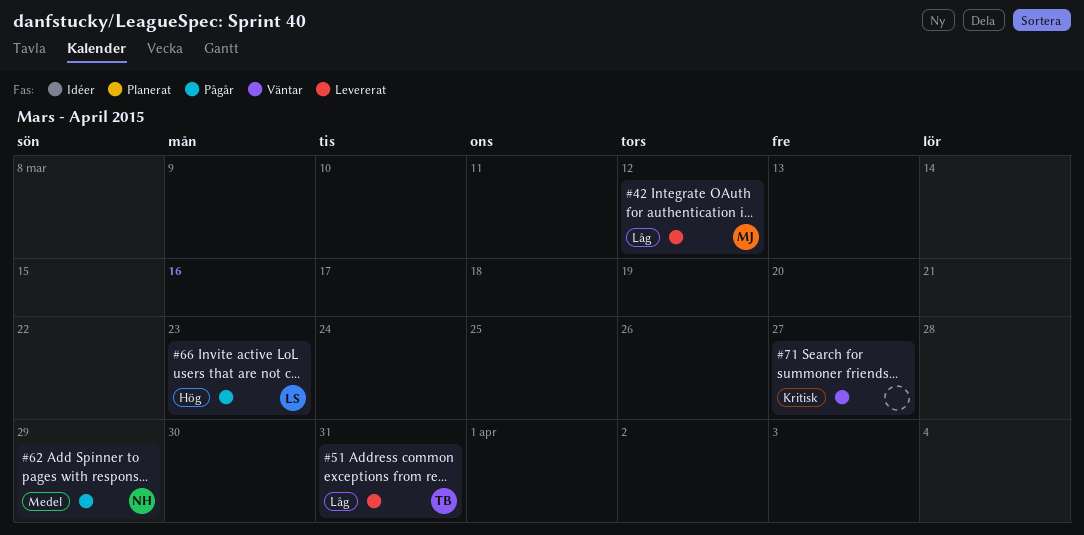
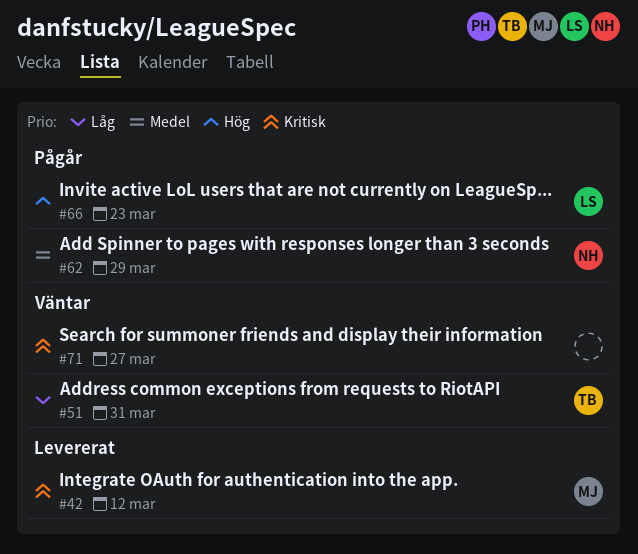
#42, priority: Låg -> Kritisk
#51, status: Levererat -> Väntar

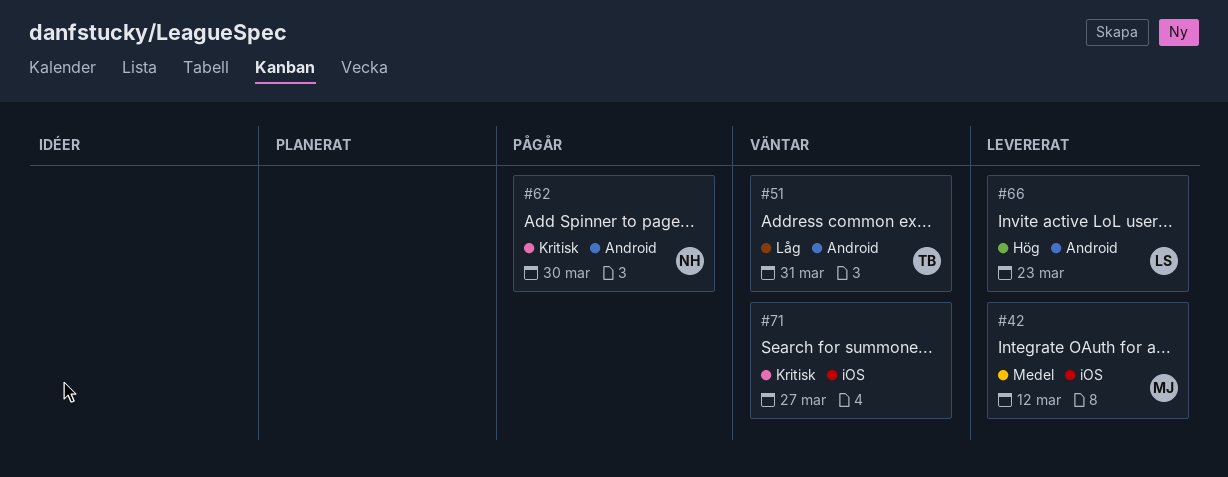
#42, priority: Kritisk -> Medel
#62, priority: Medel -> Kritisk
#62, due: Mar 29 -> Mar 30
#66, status: Pågår -> Levererat

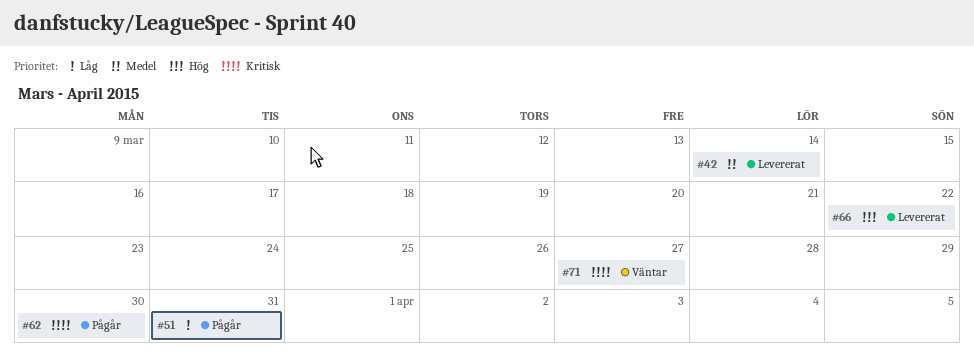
#42, due: Mar 12 -> Mar 14
#51, status: Väntar -> Pågår
#66, due: Mar 23 -> Mar 22

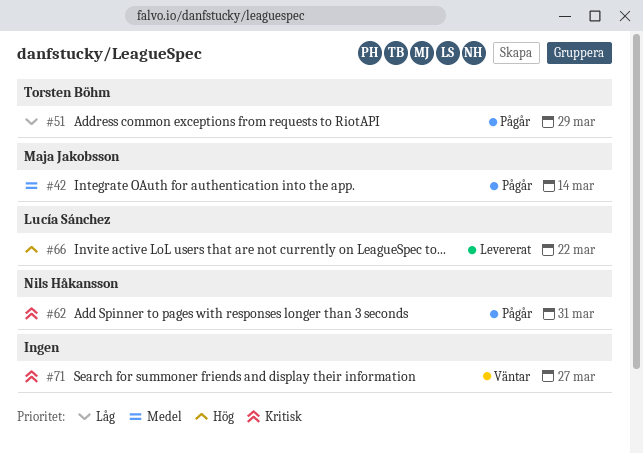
#42, status: Levererat -> Pågår
#51, due: Mar 31 -> Mar 29
#62, due: Mar 30 -> Mar 31

